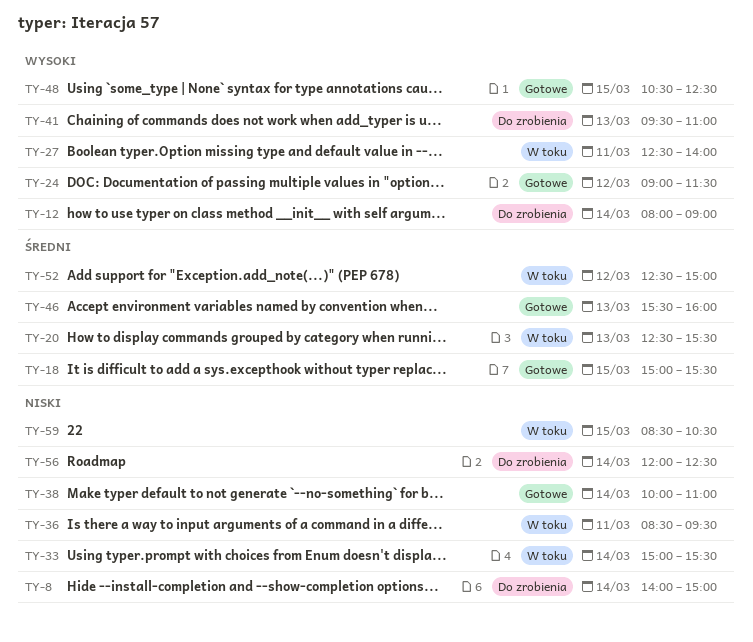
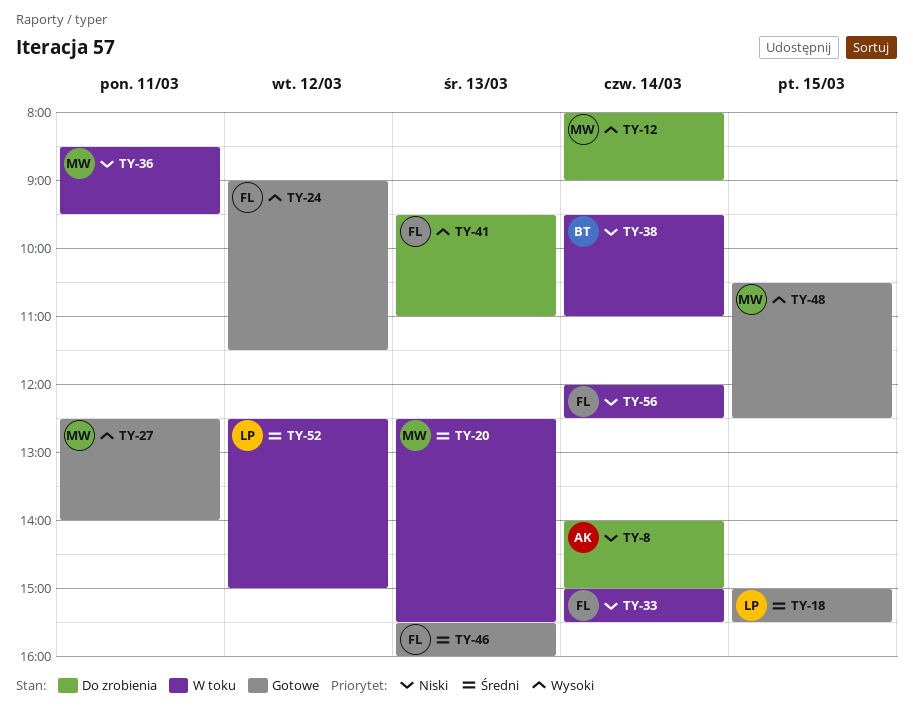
TY-27, status: W toku -> Gotowe
TY-38, status: Gotowe -> W toku
TY-38, begins: 10:00 -> 09:30
TY-56, status: Do zrobienia -> W toku
TY-59: present -> none

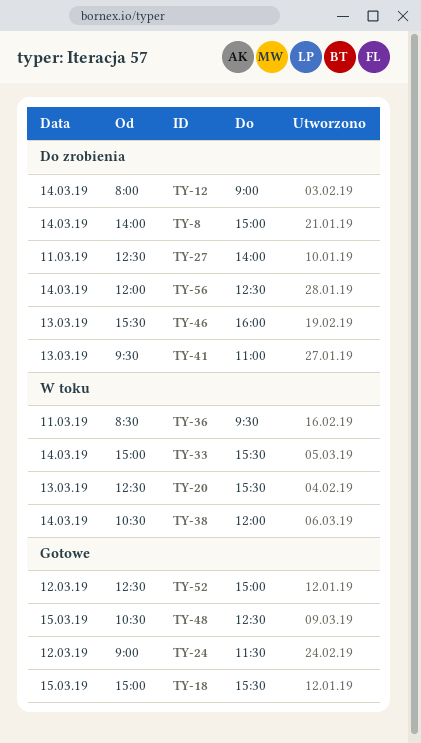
TY-27, status: Gotowe -> Do zrobienia
TY-38, begins: 09:30 -> 10:30
TY-38, ends: 11:00 -> 12:00
TY-46, status: Gotowe -> Do zrobienia
TY-52, status: W toku -> Gotowe
TY-56, status: W toku -> Do zrobienia

